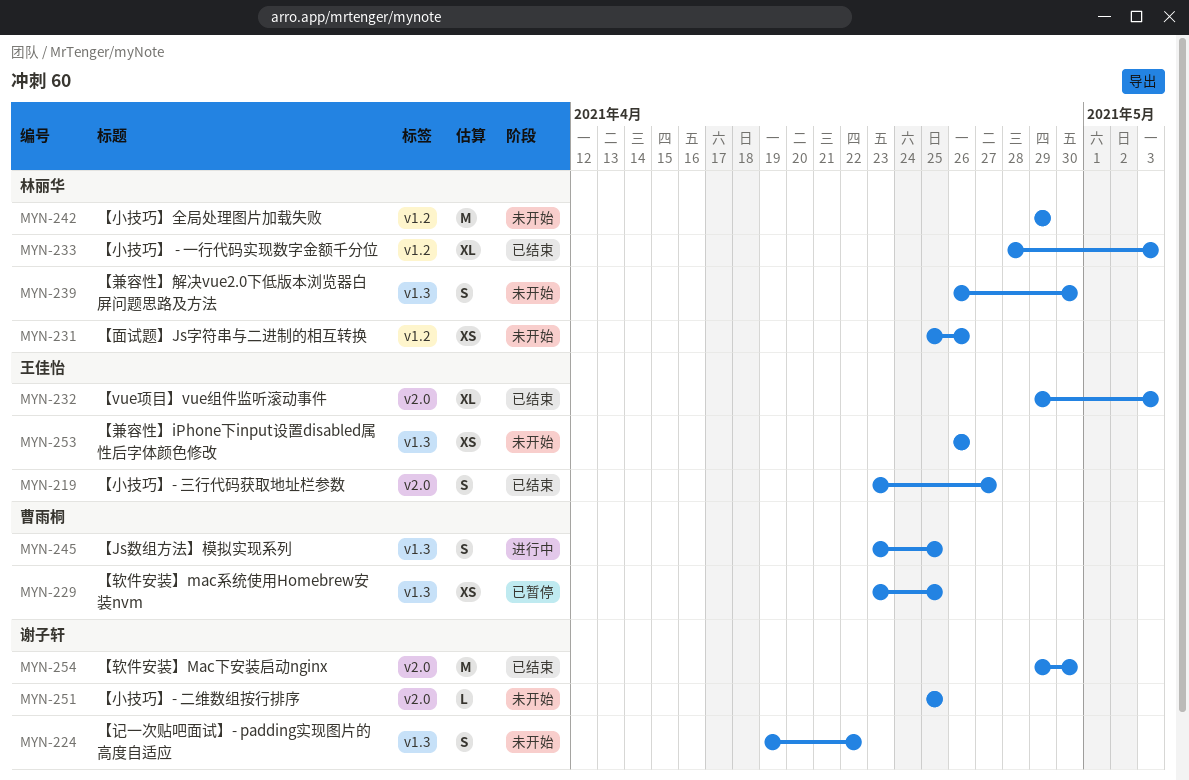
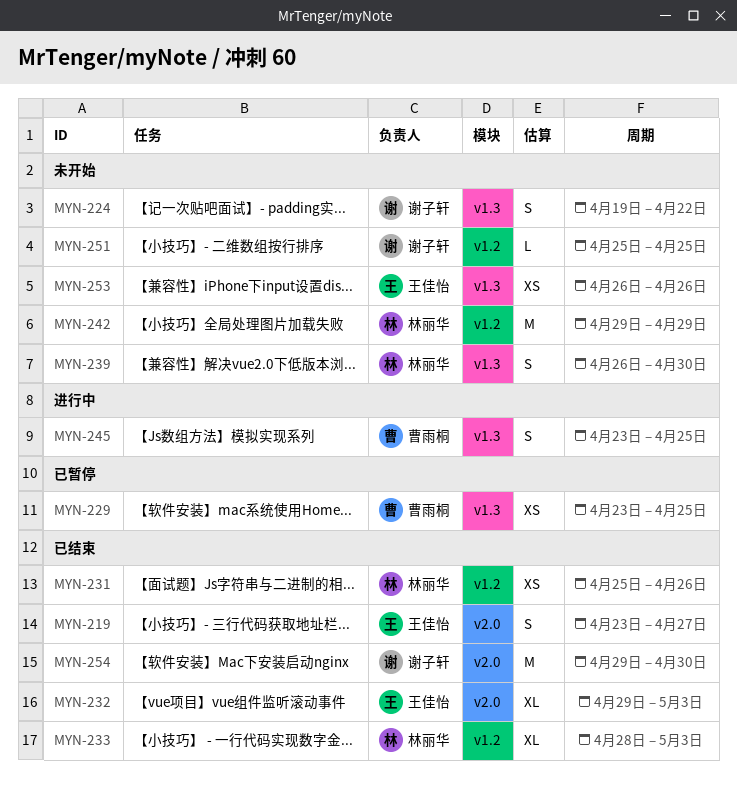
MYN-231, status: 未开始 -> 已结束
MYN-251, label: v2.0 -> v1.2

